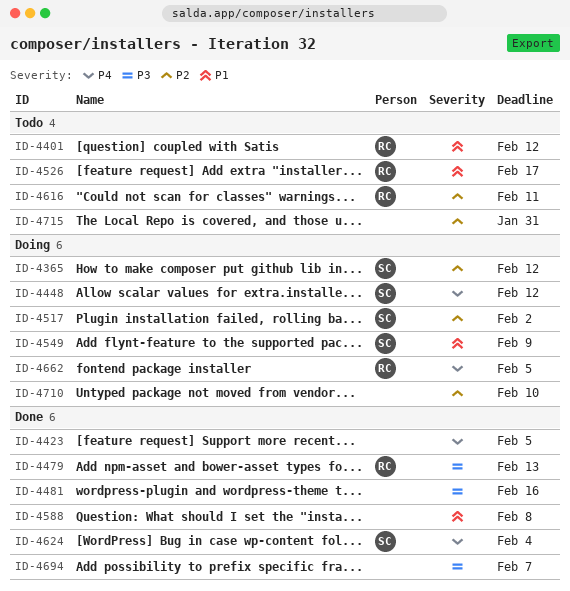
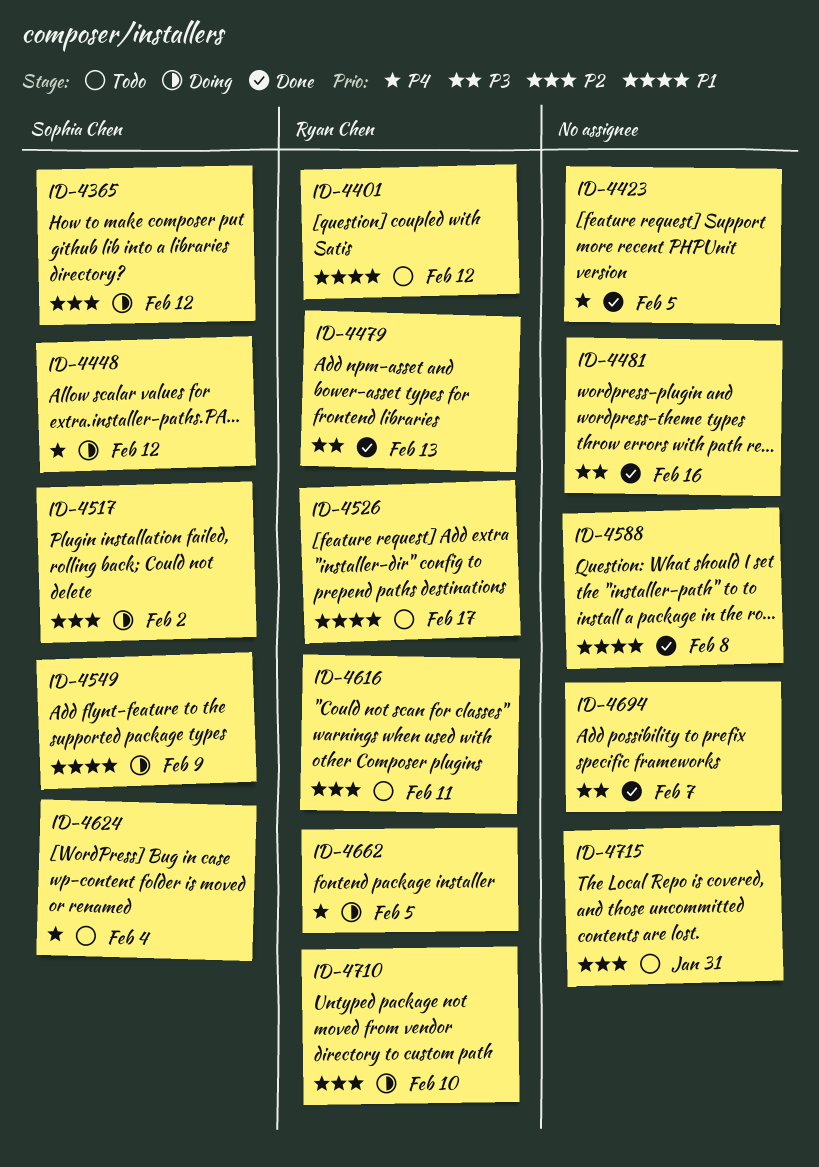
ID-4624, status: Done -> Todo
ID-4710, owner: none -> Ryan Chen

